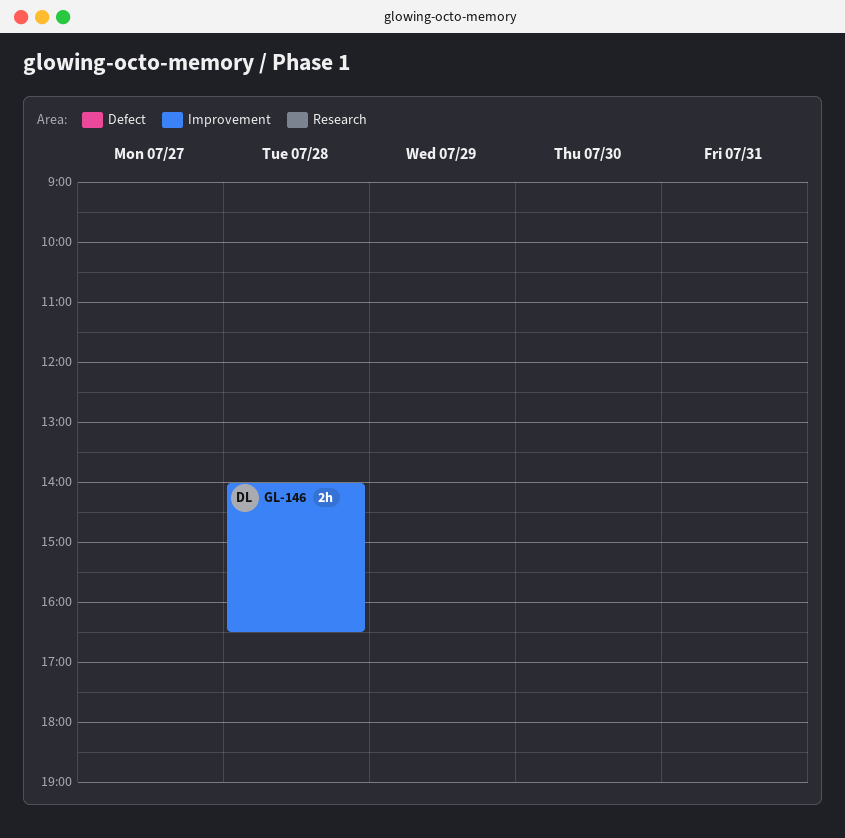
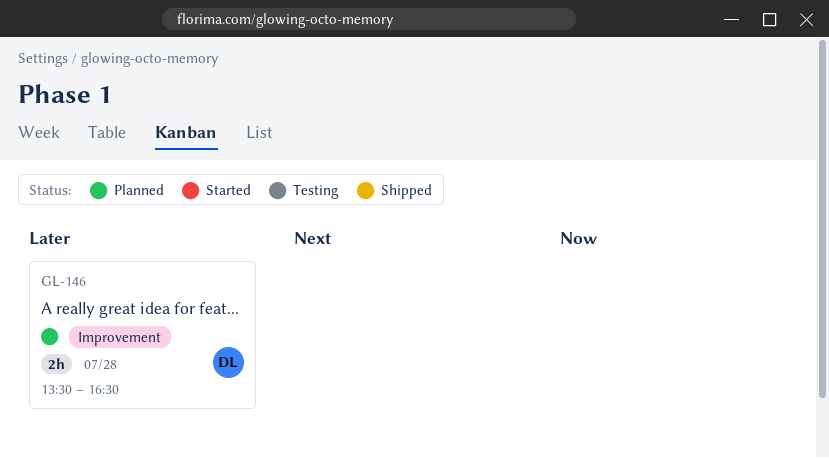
GL-146, begins: 14:00 -> 13:30

